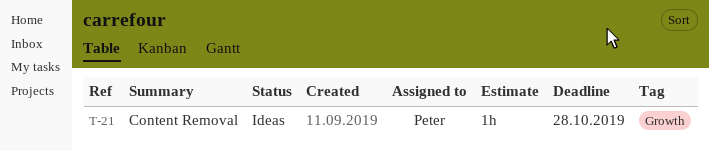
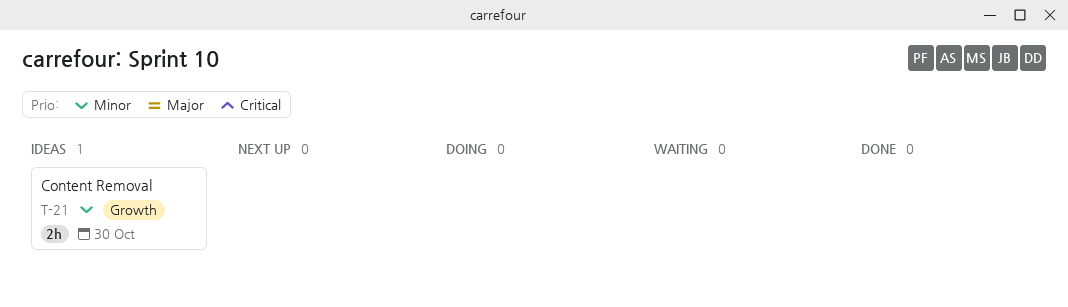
T-21, estimate: 1h -> 2h
T-21, due: Oct 28 -> Oct 30

